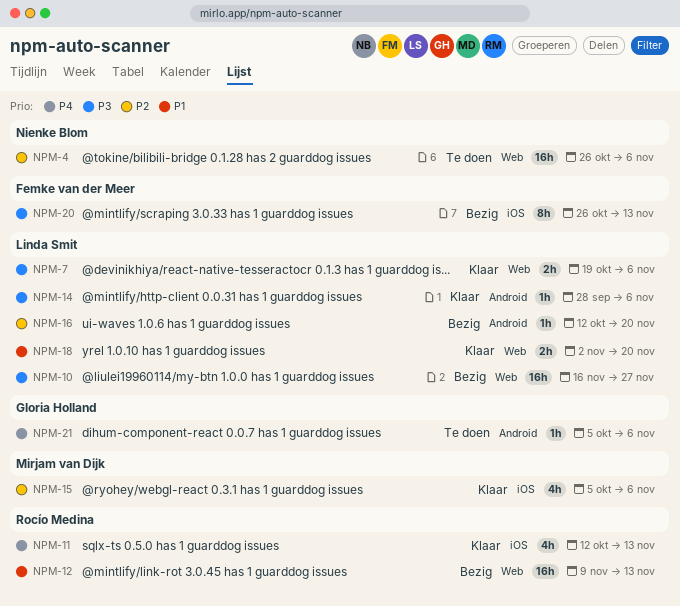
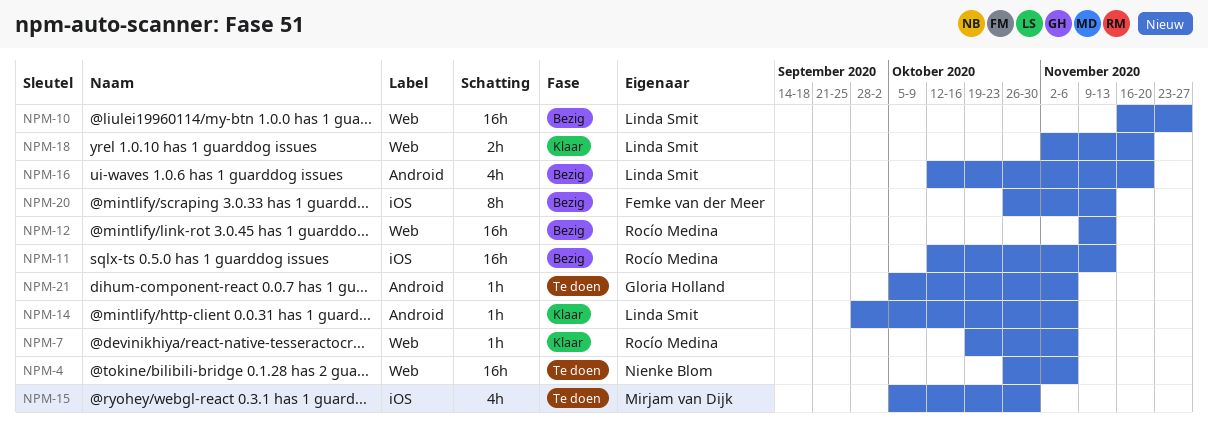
NPM-7, owner: Linda Smit -> Rocío Medina
NPM-7, estimate: 2h -> 1h
NPM-11, status: Klaar -> Bezig
NPM-11, estimate: 4h -> 16h
NPM-15, status: Klaar -> Te doen
NPM-15, due: Nov 6 -> Oct 30
NPM-16, estimate: 1h -> 4h

